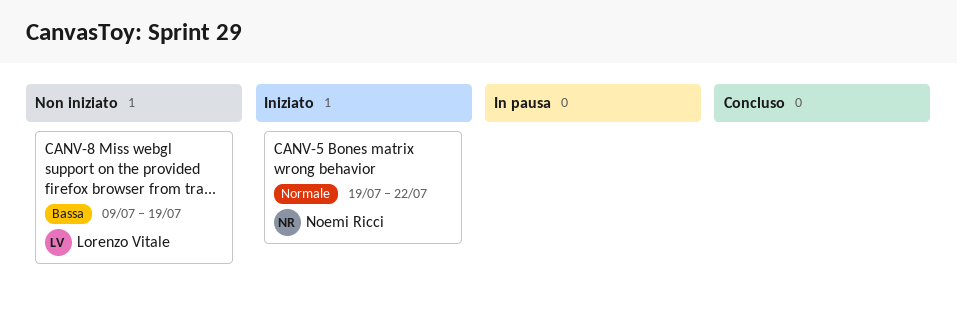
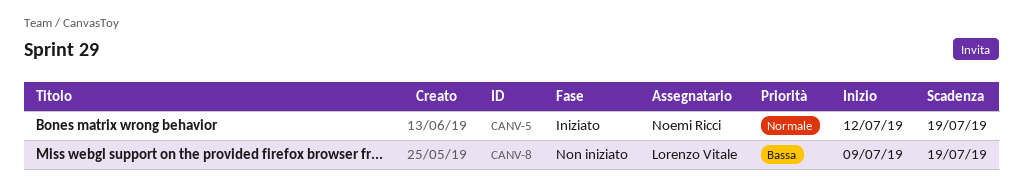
CANV-5, start: Jul 19 -> Jul 12
CANV-5, due: Jul 22 -> Jul 19

